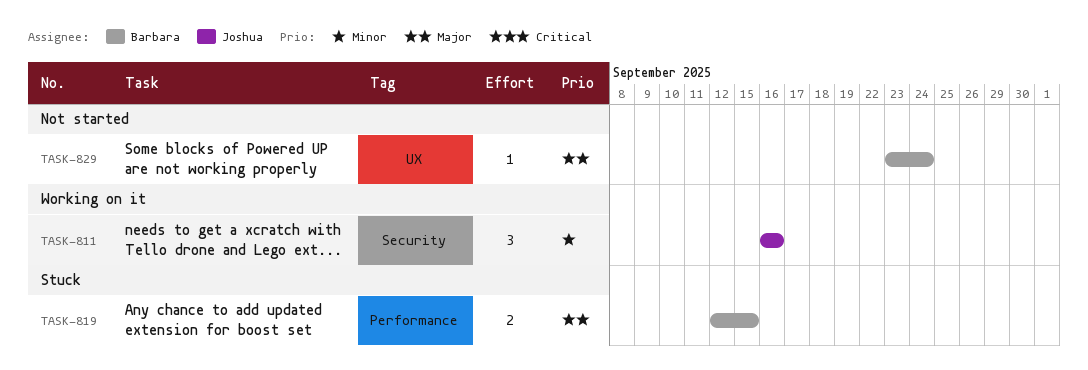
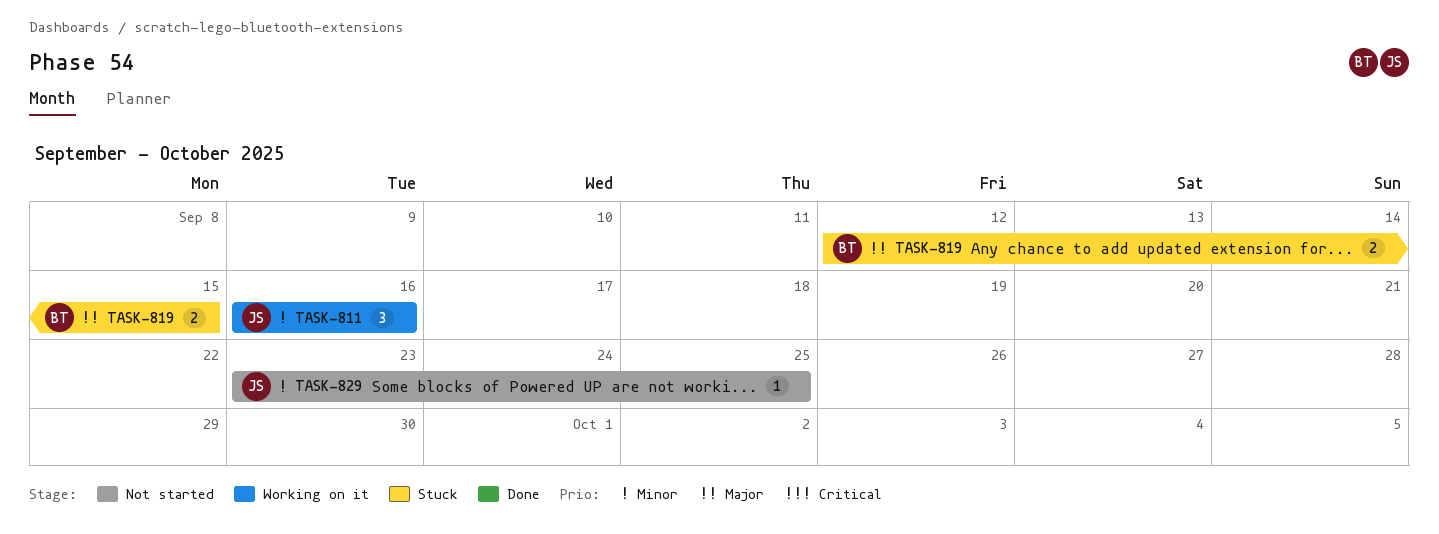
TASK-829, owner: Barbara -> Joshua
TASK-829, priority: Major -> Minor
TASK-829, due: Sep 24 -> Sep 25

